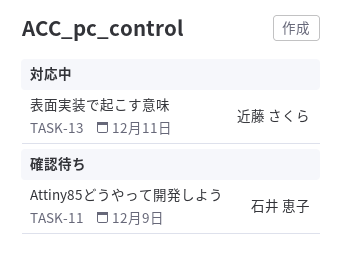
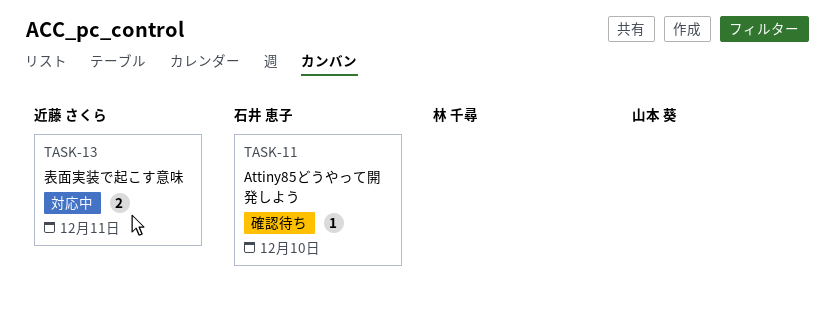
TASK-11, due: Dec 9 -> Dec 10

